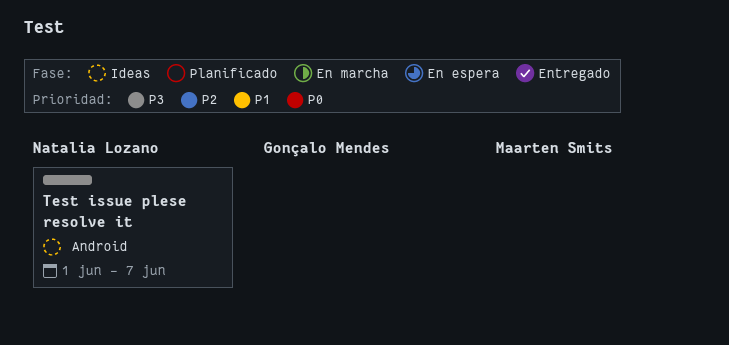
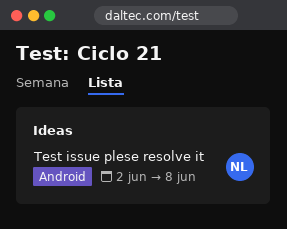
Test issue plese resolve it, start: Jun 1 -> Jun 2
Test issue plese resolve it, due: Jun 7 -> Jun 8

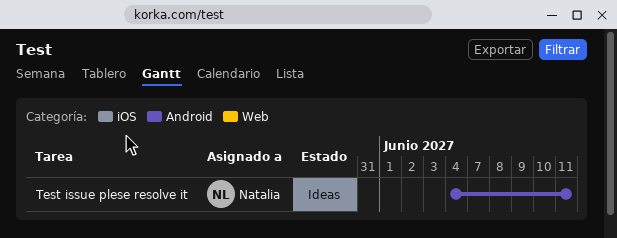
Test issue plese resolve it, start: Jun 2 -> Jun 4
Test issue plese resolve it, due: Jun 8 -> Jun 11

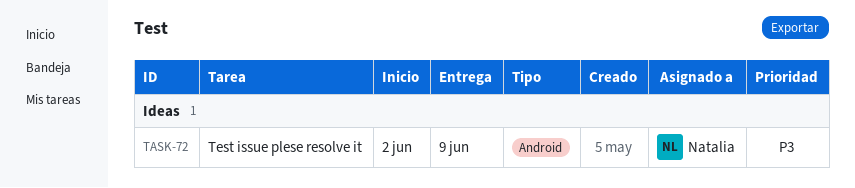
Test issue plese resolve it, start: Jun 4 -> Jun 2
Test issue plese resolve it, due: Jun 11 -> Jun 9

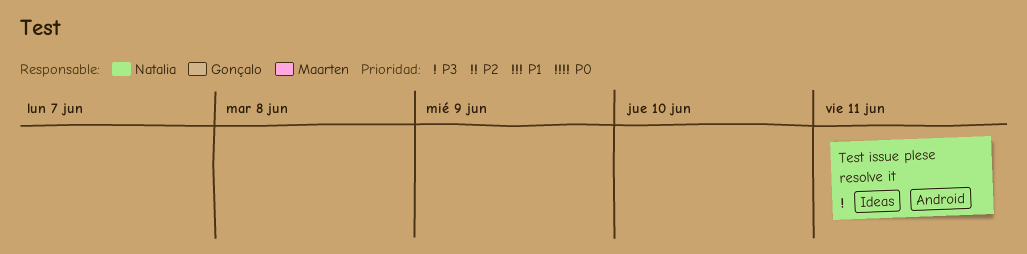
Test issue plese resolve it, due: Jun 9 -> Jun 11

